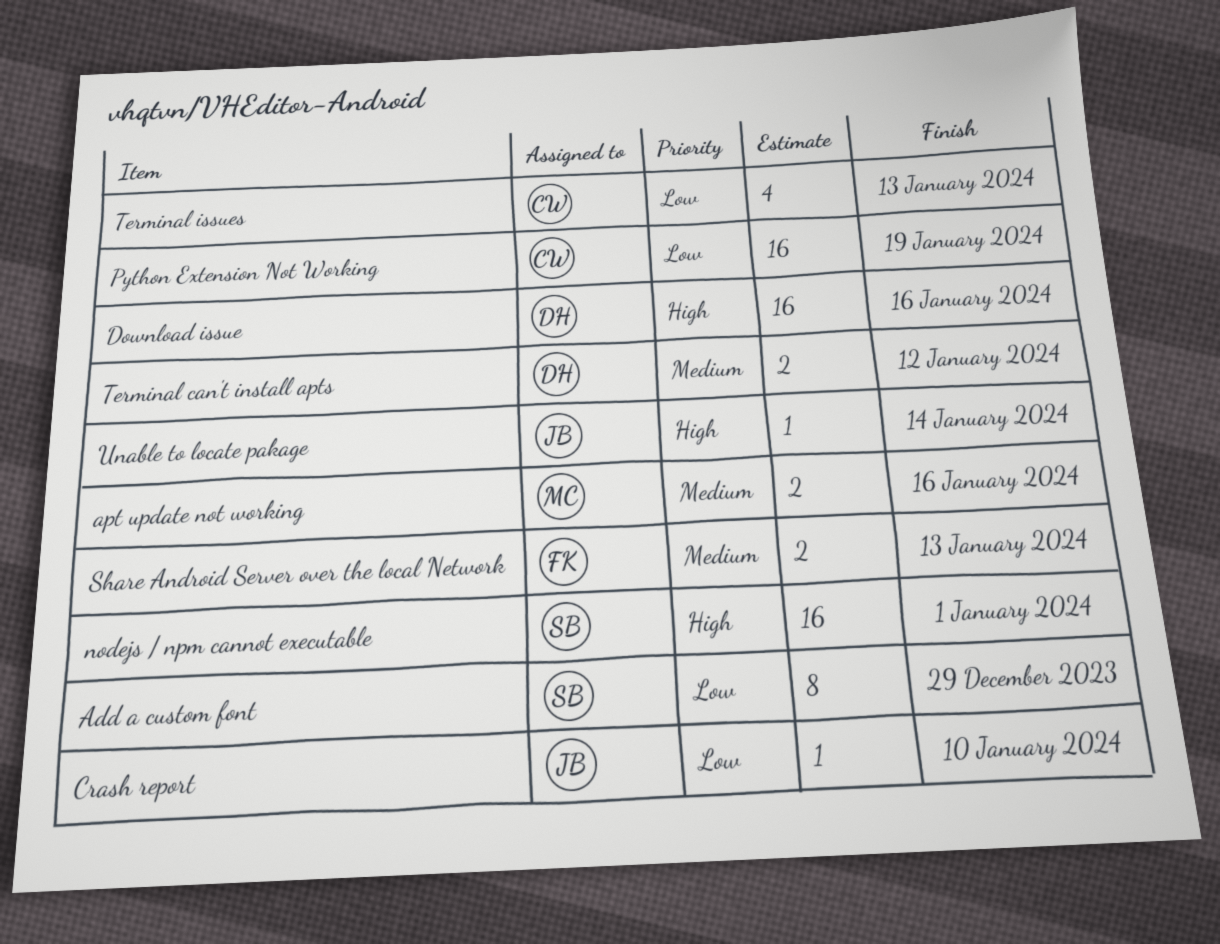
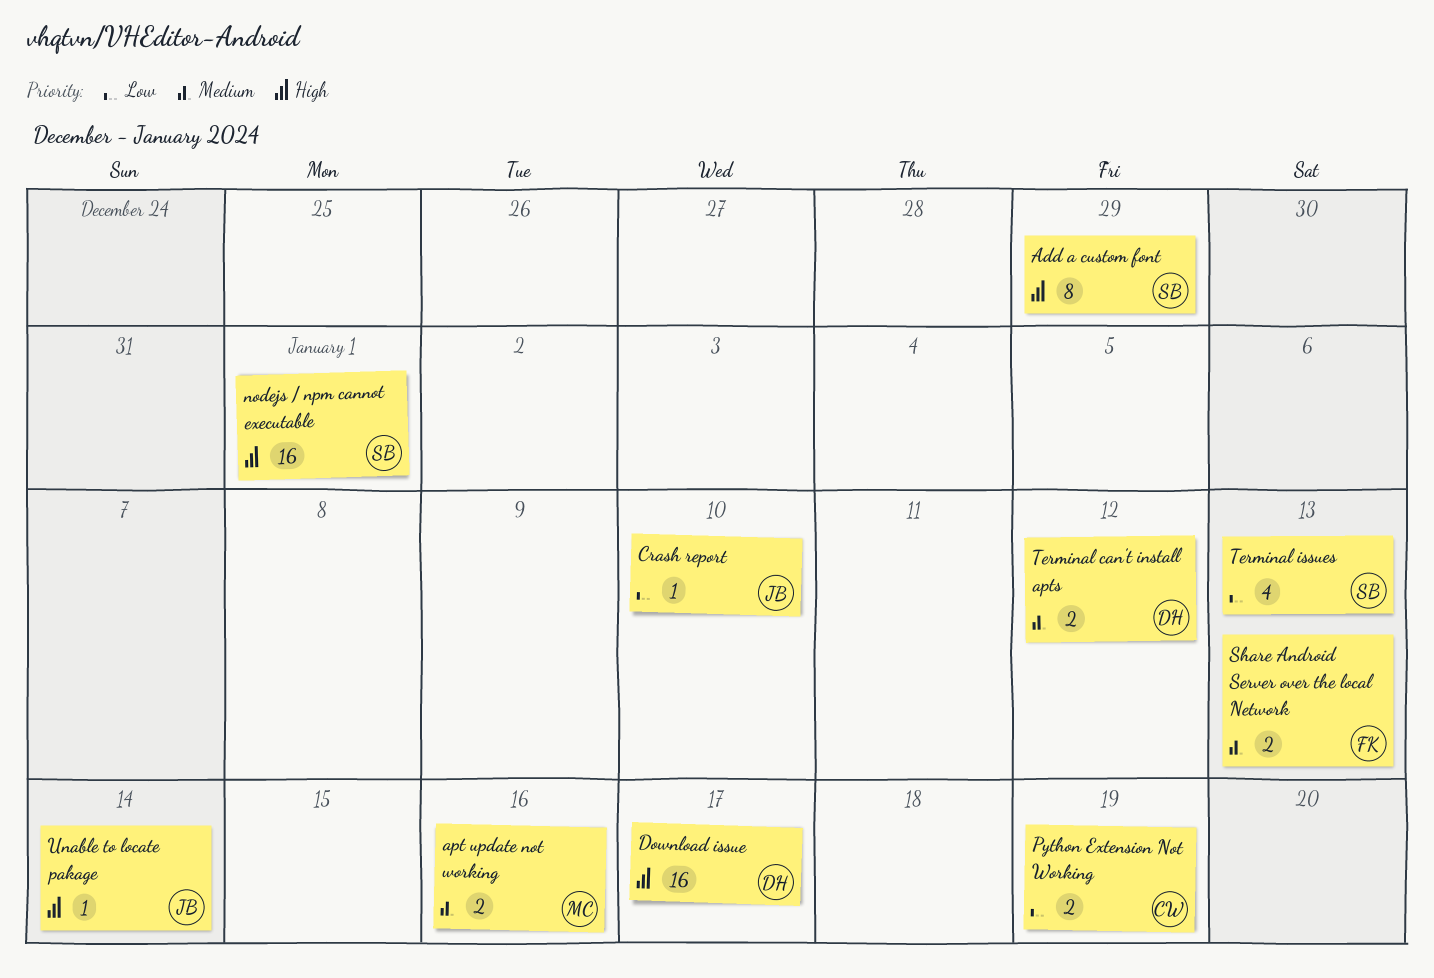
Add a custom font, priority: Low -> High
Download issue, due: Jan 16 -> Jan 17
Python Extension Not Working, estimate: 16 -> 2
Terminal issues, owner: CW -> SB

